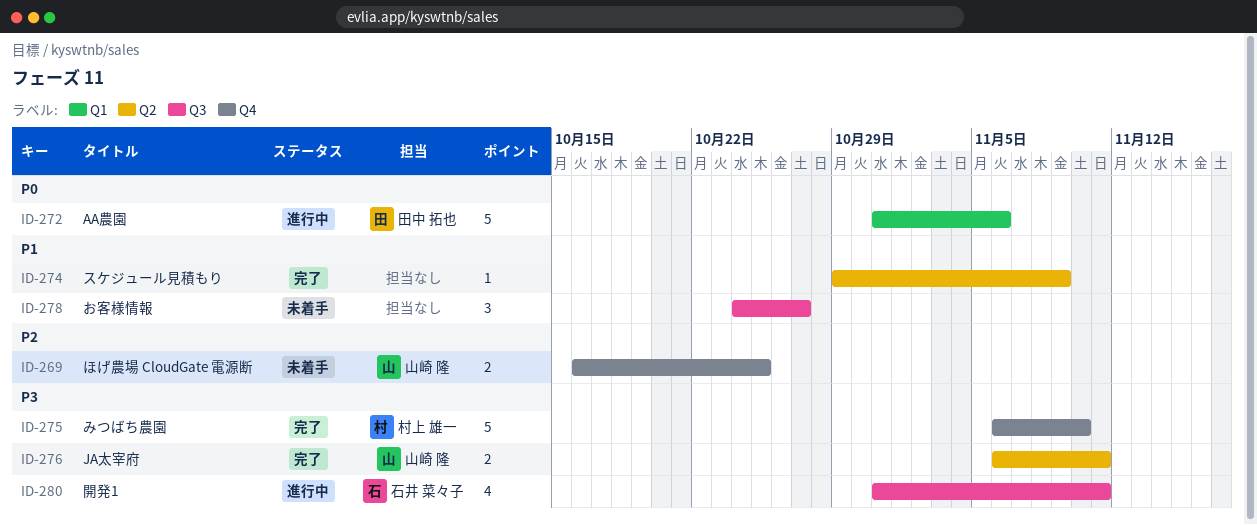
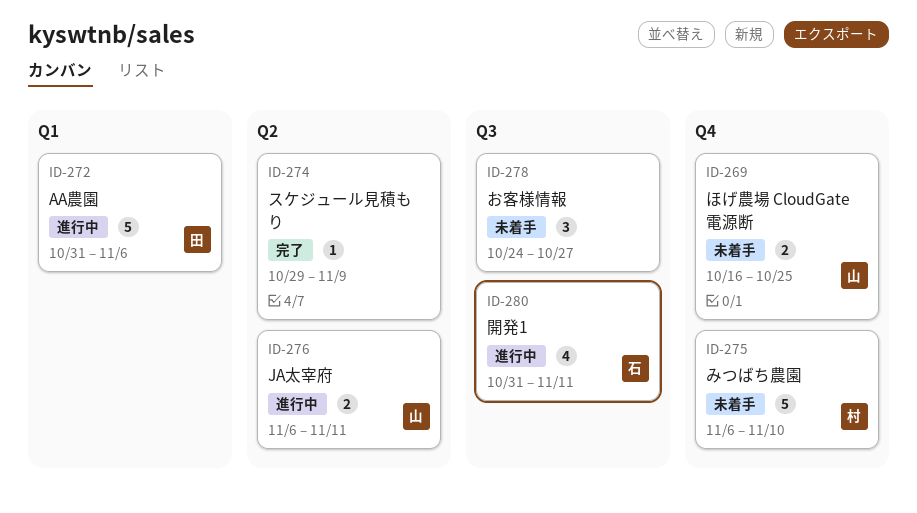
ID-275, status: 完了 -> 未着手
ID-276, status: 完了 -> 進行中

